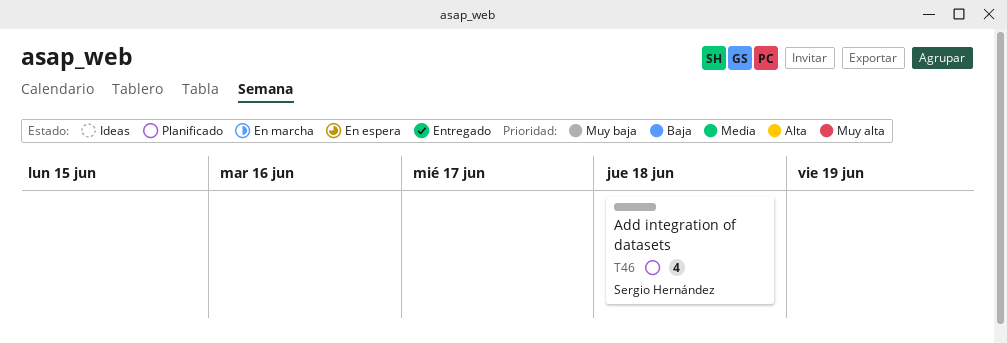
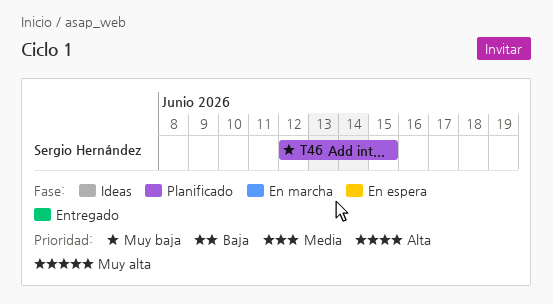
T46, due: Jun 18 -> Jun 15

